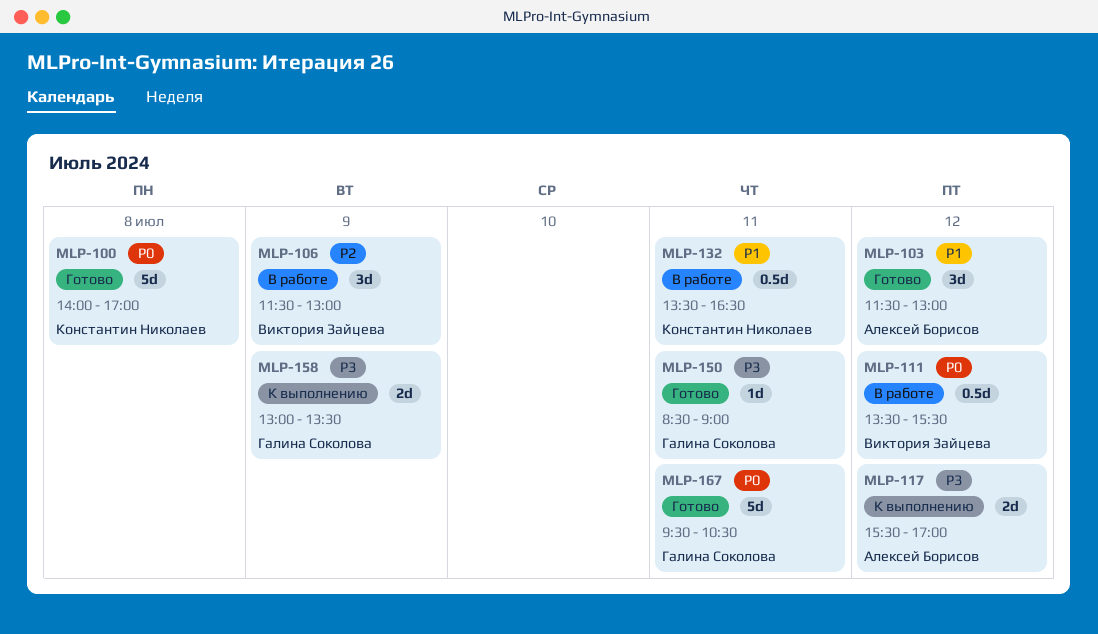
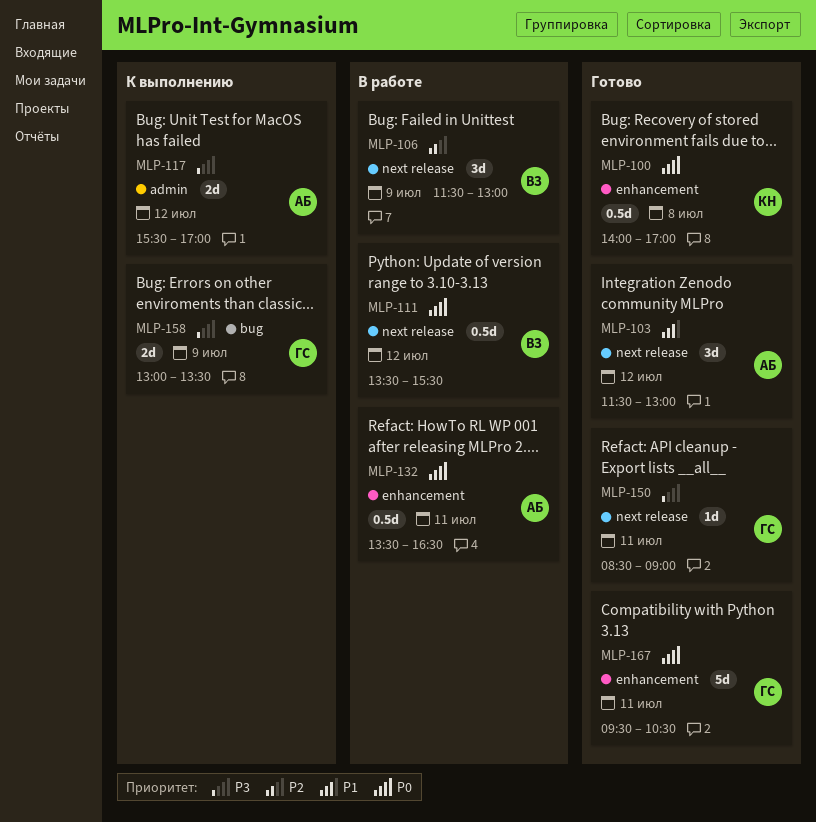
MLP-100, estimate: 5d -> 0.5d
MLP-132, owner: Константин Николаев -> Алексей Борисов
MLP-132, priority: P1 -> P0

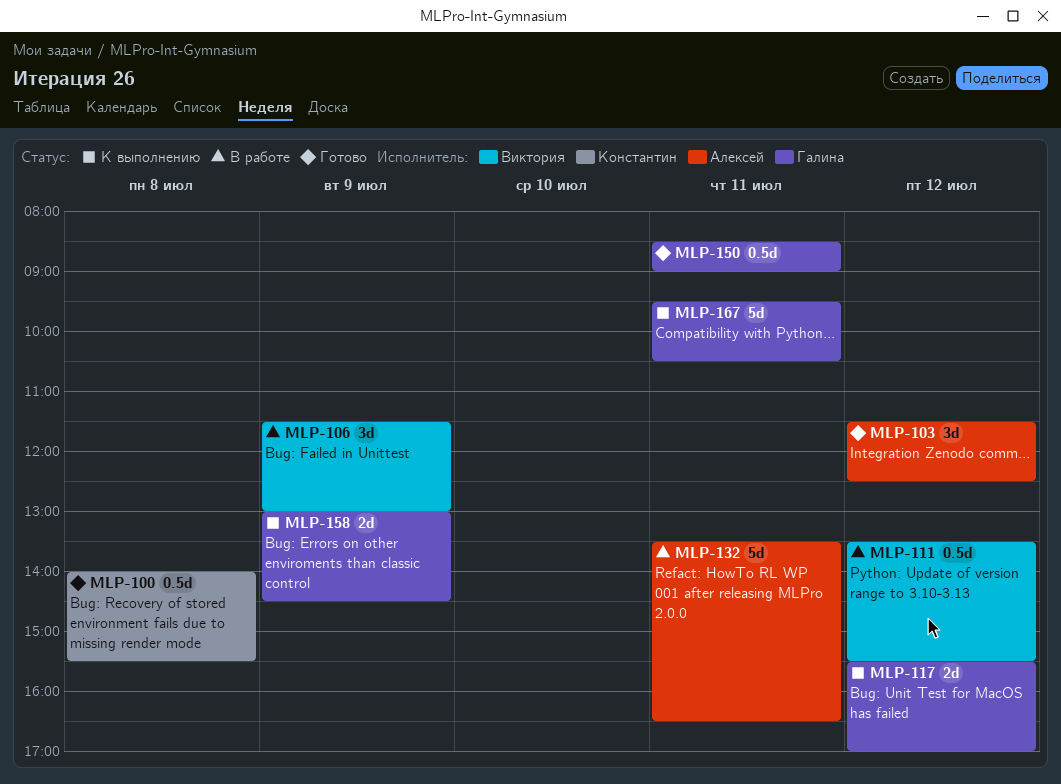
MLP-100, ends: 17:00 -> 15:30
MLP-103, ends: 13:00 -> 12:30
MLP-117, owner: Алексей -> Галина
MLP-132, estimate: 0.5d -> 5d
MLP-150, estimate: 1d -> 0.5d
MLP-158, ends: 13:30 -> 14:30
MLP-167, status: Готово -> К выполнению

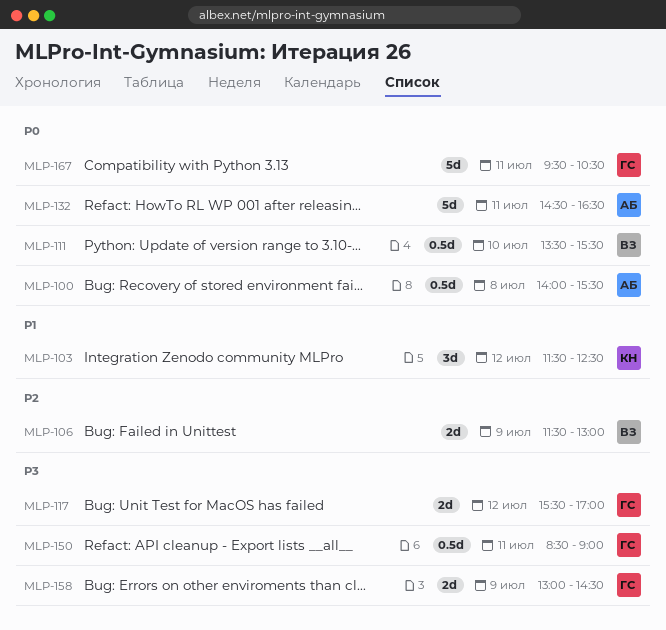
MLP-100, owner: Константин -> Алексей
MLP-103, owner: Алексей -> Константин
MLP-106, estimate: 3d -> 2d
MLP-111, day: Jul 12 -> Jul 10
MLP-132, begins: 13:30 -> 14:30

